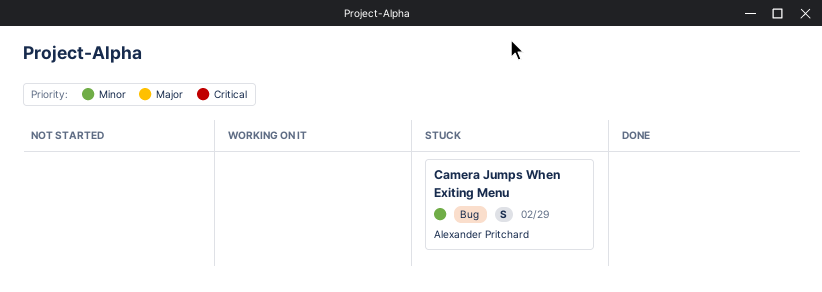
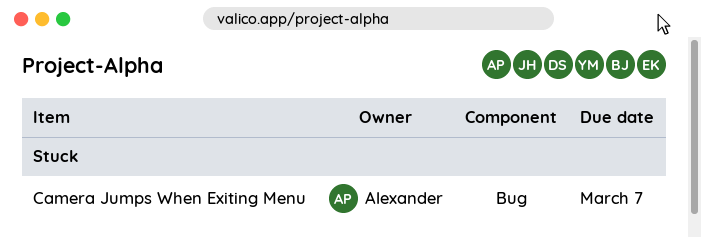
Camera Jumps When Exiting Menu, due: Feb 29 -> Mar 7

